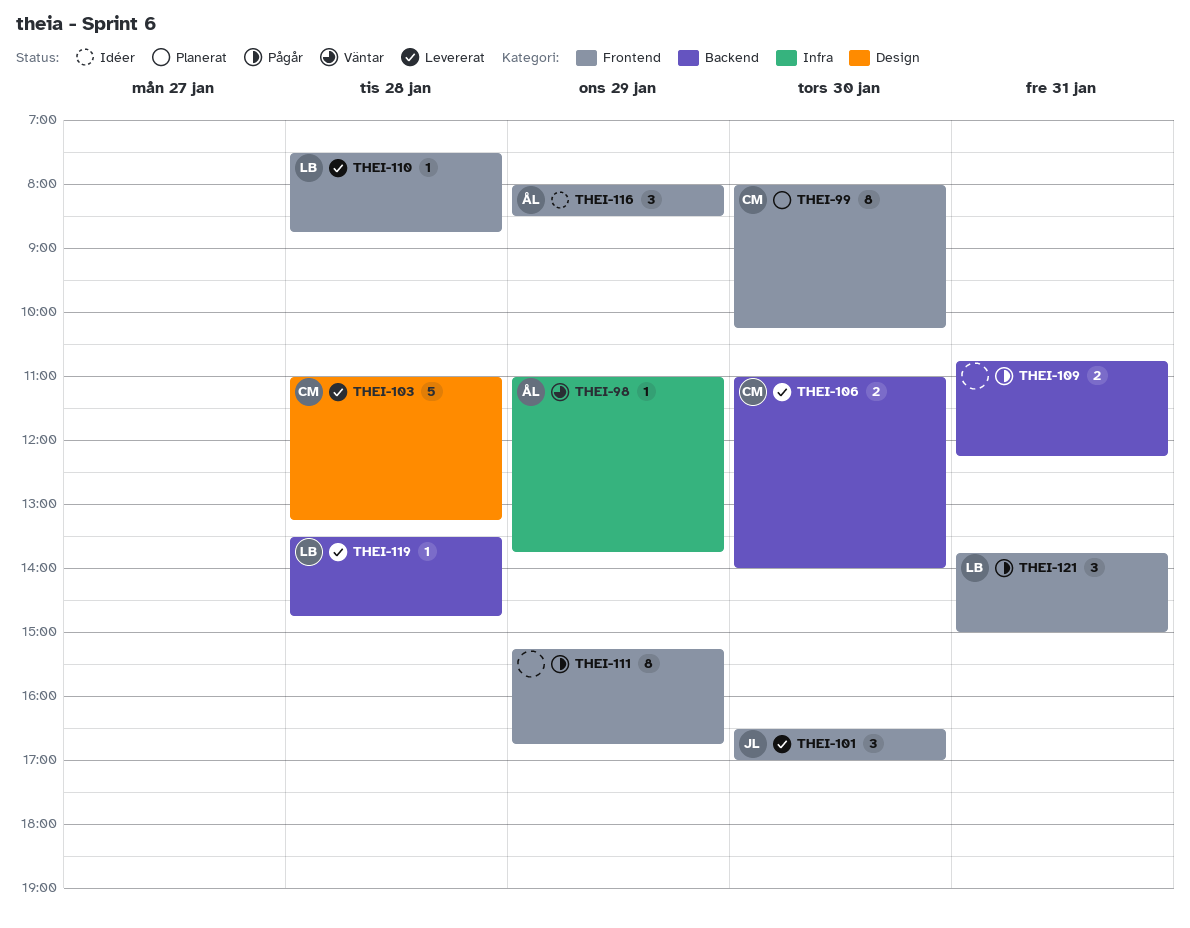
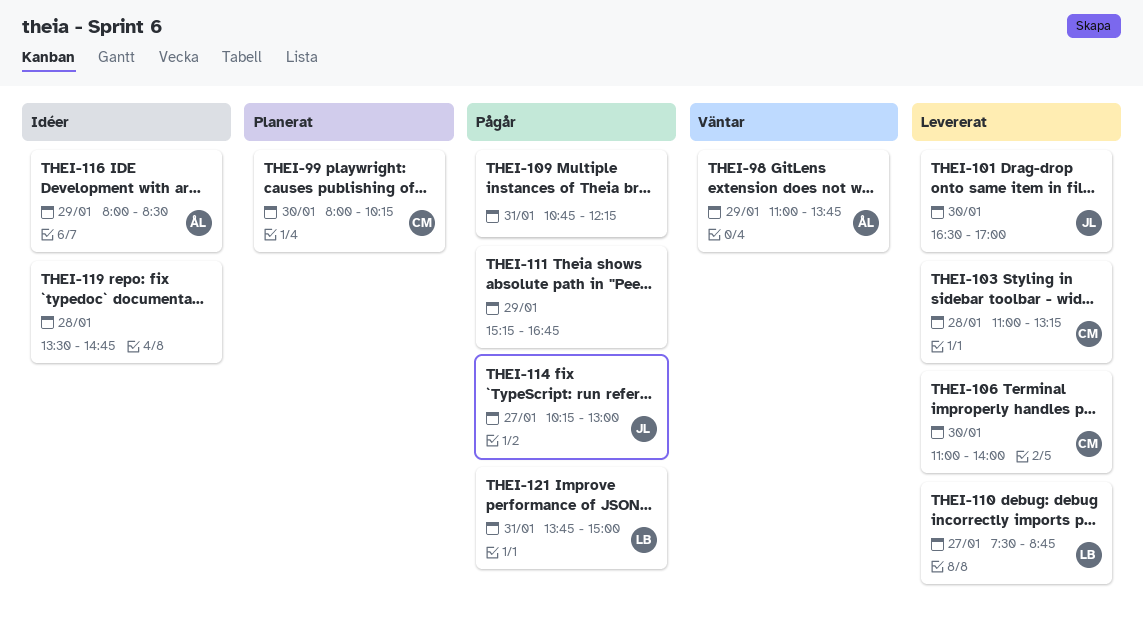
THEI-110, day: Jan 28 -> Jan 27
THEI-114: none -> present
THEI-119, status: Levererat -> Idéer
THEI-119, owner: LB -> none

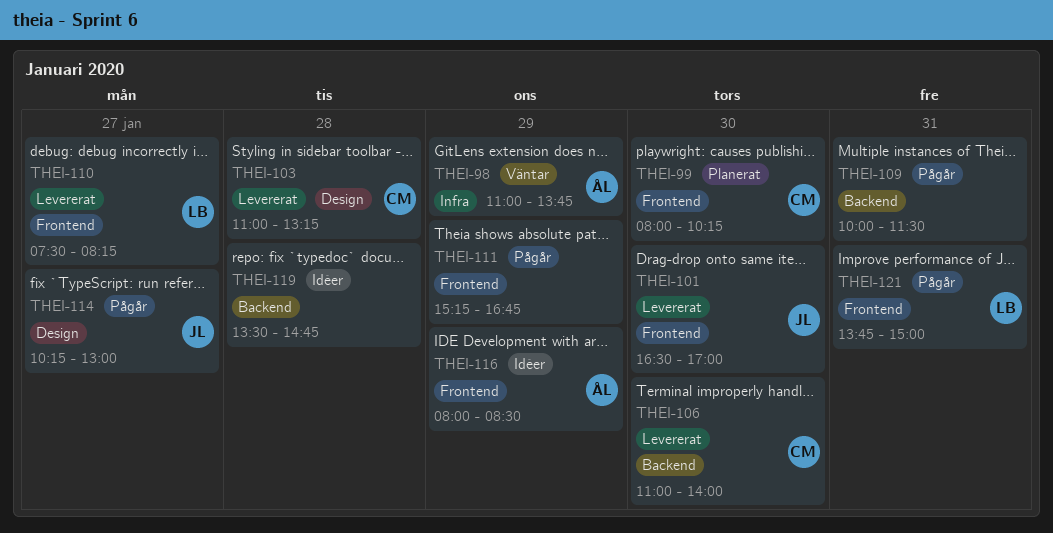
THEI-109, begins: 10:45 -> 10:00
THEI-109, ends: 12:15 -> 11:30
THEI-110, ends: 08:45 -> 08:15

